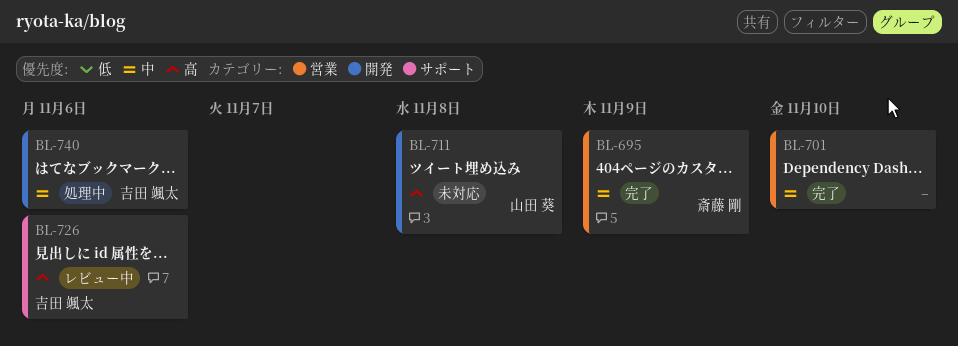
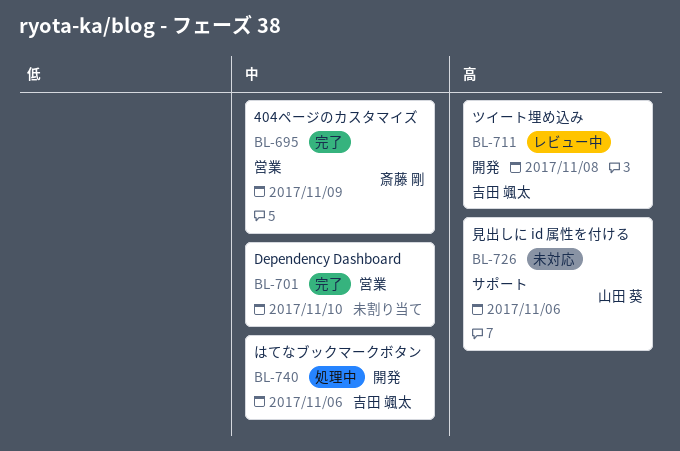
BL-711, status: 未対応 -> レビュー中
BL-711, owner: 山田 葵 -> 吉田 颯太
BL-726, status: レビュー中 -> 未対応
BL-726, owner: 吉田 颯太 -> 山田 葵

